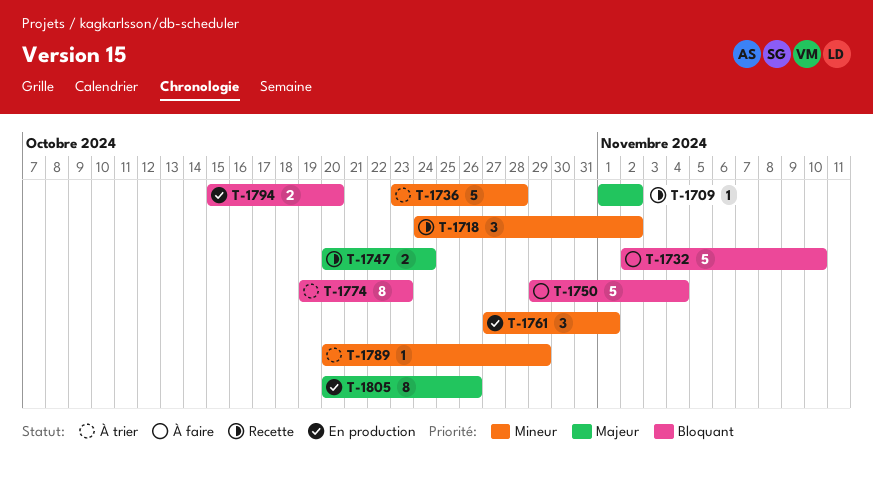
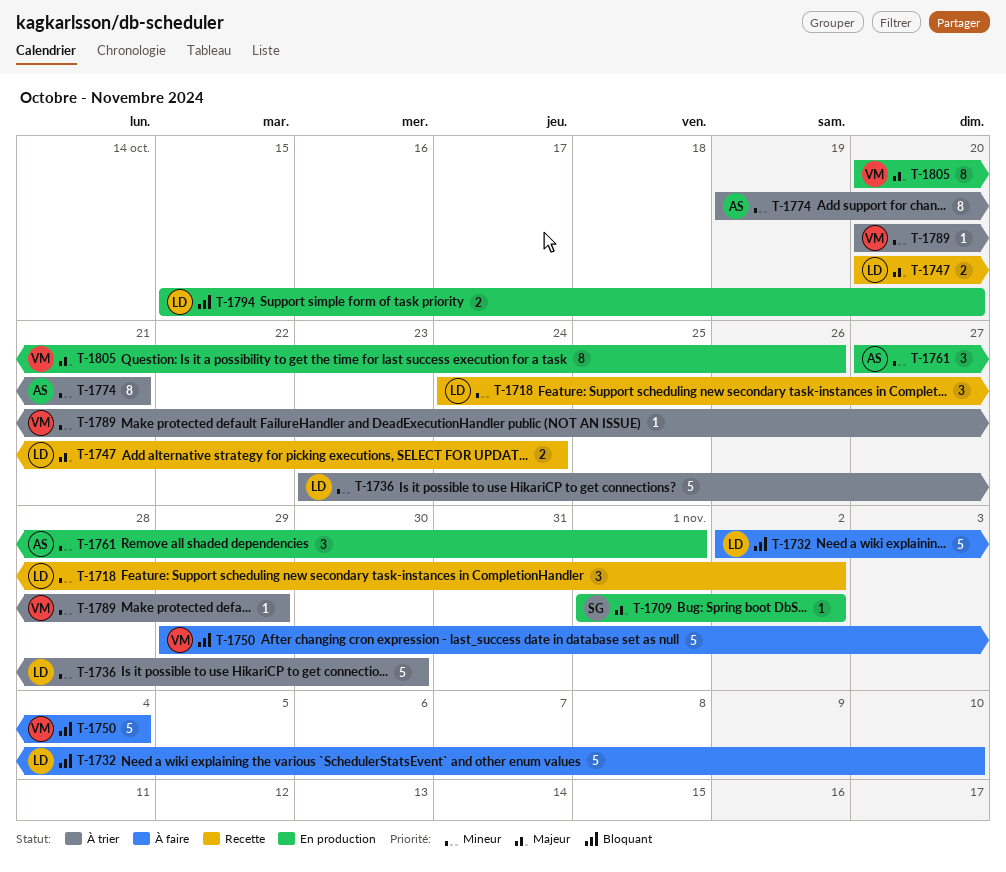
T-1709, status: Recette -> En production
T-1736, due: Oct 28 -> Oct 30
T-1774, priority: Bloquant -> Mineur
T-1774, due: Oct 23 -> Oct 21

